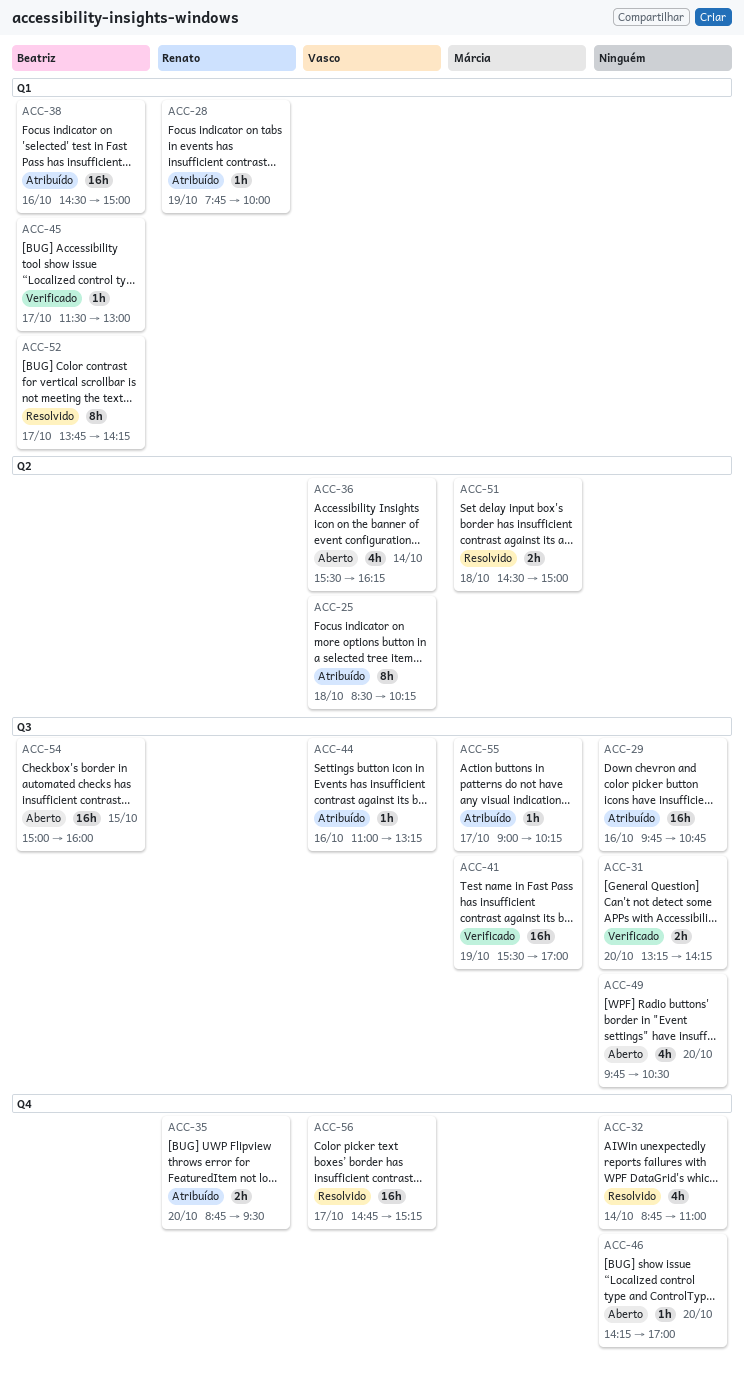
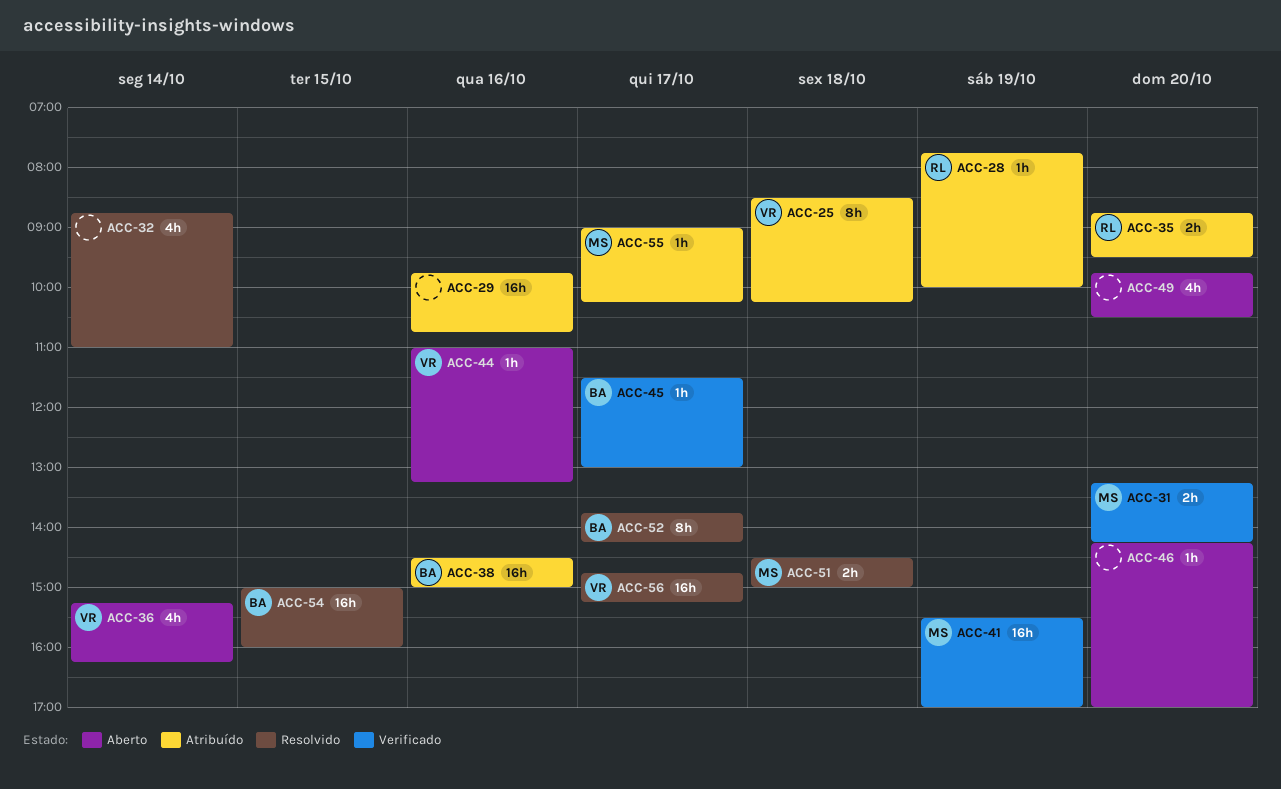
ACC-31, owner: none -> Márcia
ACC-36, begins: 15:30 -> 15:15
ACC-44, status: Atribuído -> Aberto
ACC-54, status: Aberto -> Resolvido

